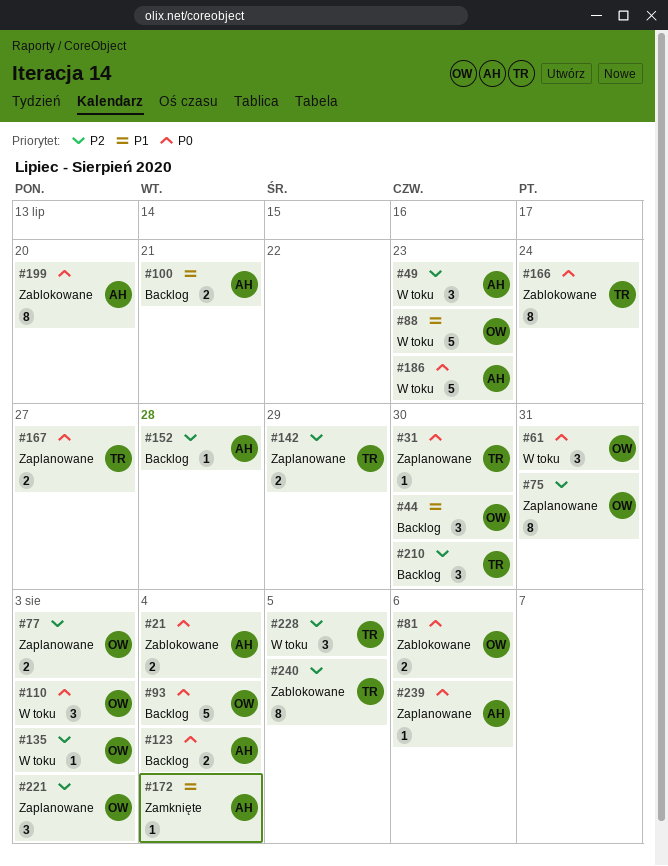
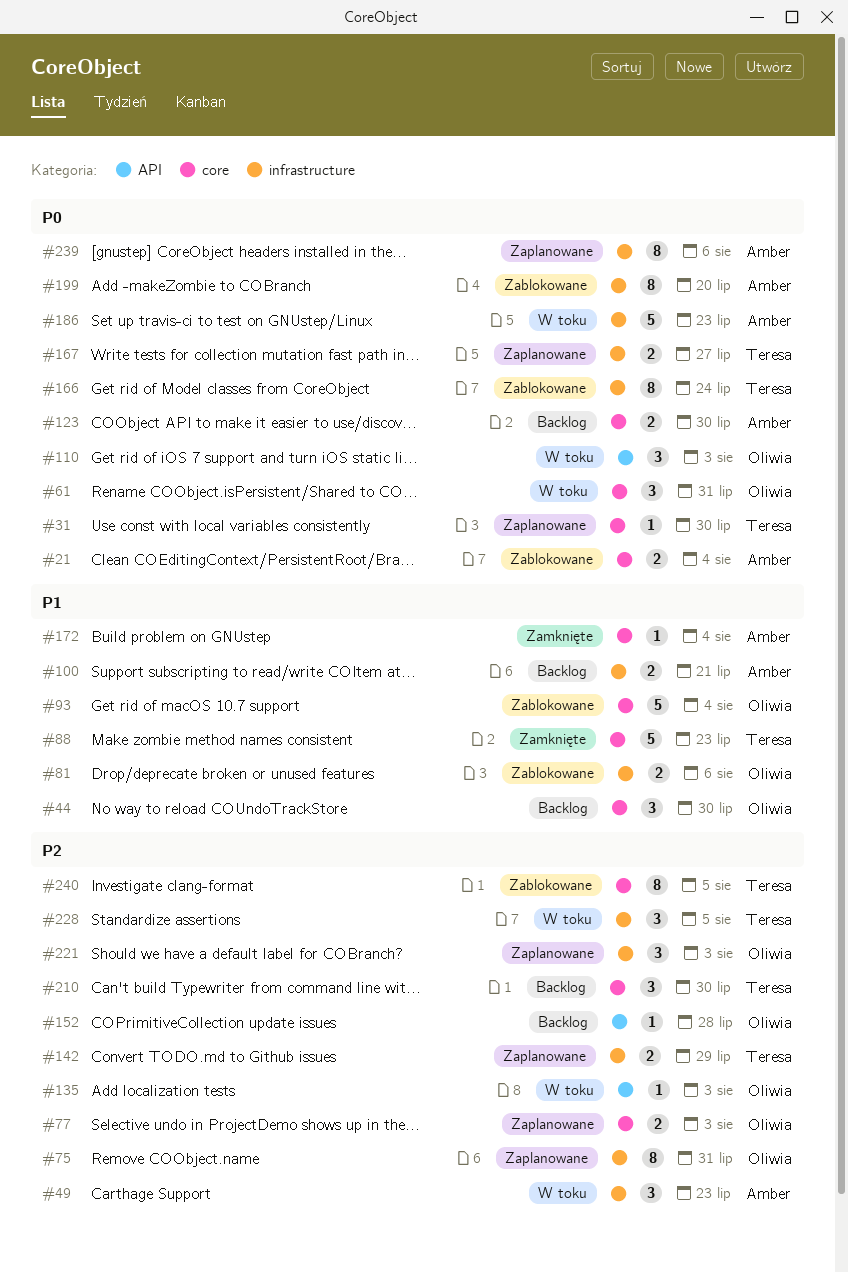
#81, priority: P0 -> P1
#88, status: W toku -> Zamknięte
#88, owner: Oliwia -> Teresa
#93, status: Backlog -> Zablokowane
#93, priority: P0 -> P1
#123, due: Aug 4 -> Jul 30
#152, owner: Amber -> Oliwia
#239, estimate: 1 -> 8

